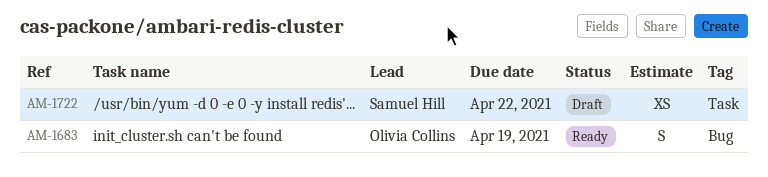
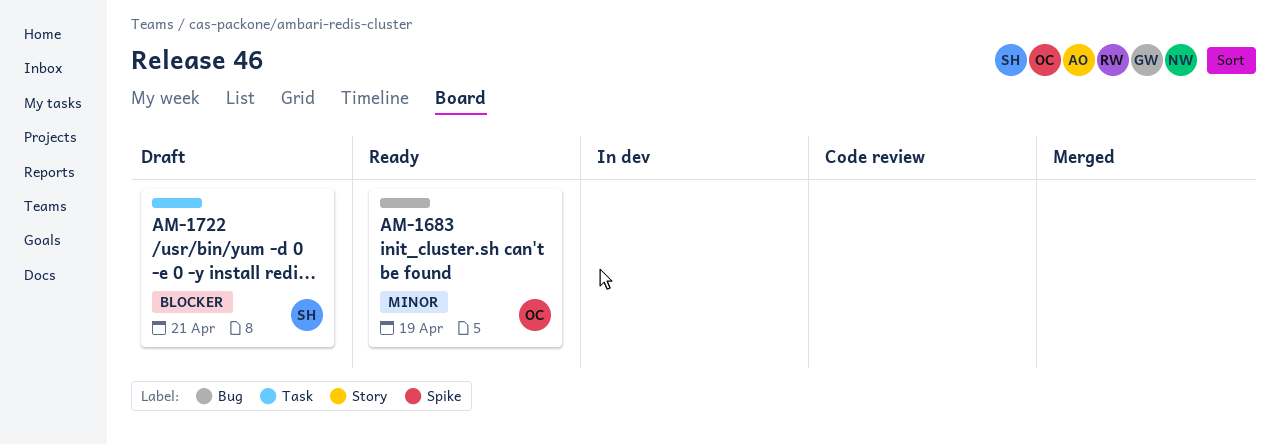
AM-1722, due: Apr 22 -> Apr 21

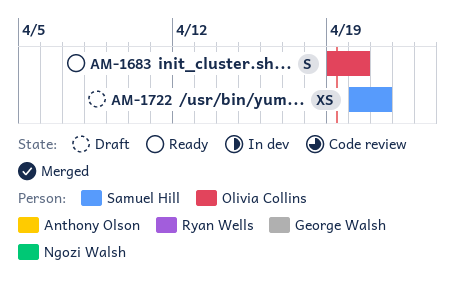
AM-1683, due: Apr 19 -> Apr 20

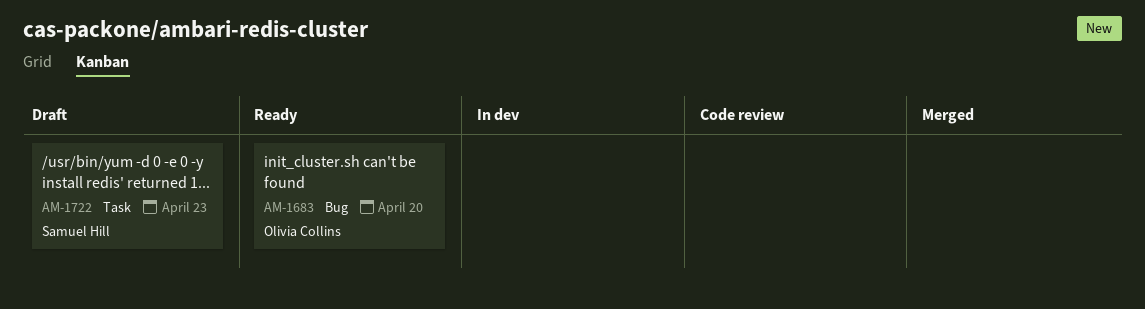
AM-1722, due: Apr 21 -> Apr 23

